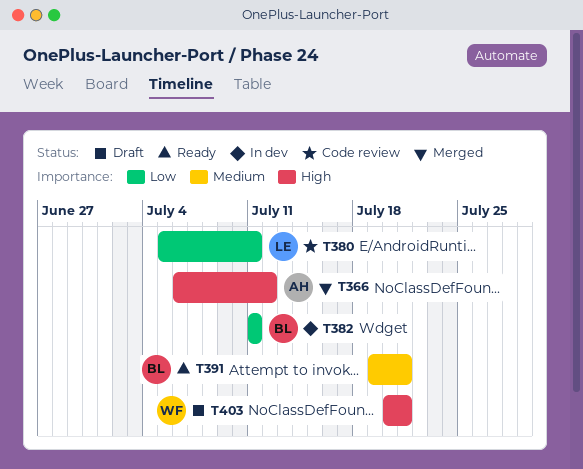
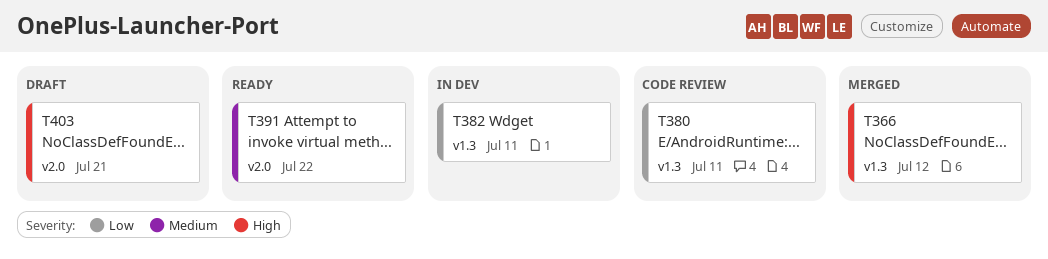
T391, due: Jul 21 -> Jul 22

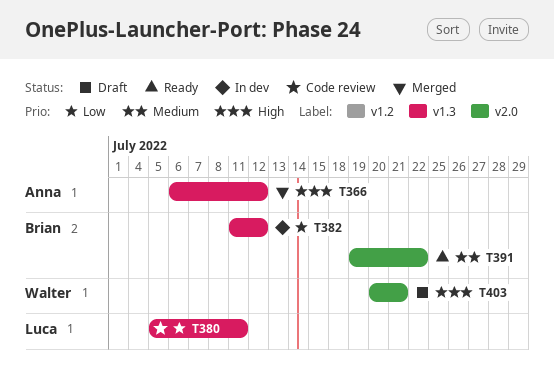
T382, due: Jul 11 -> Jul 12

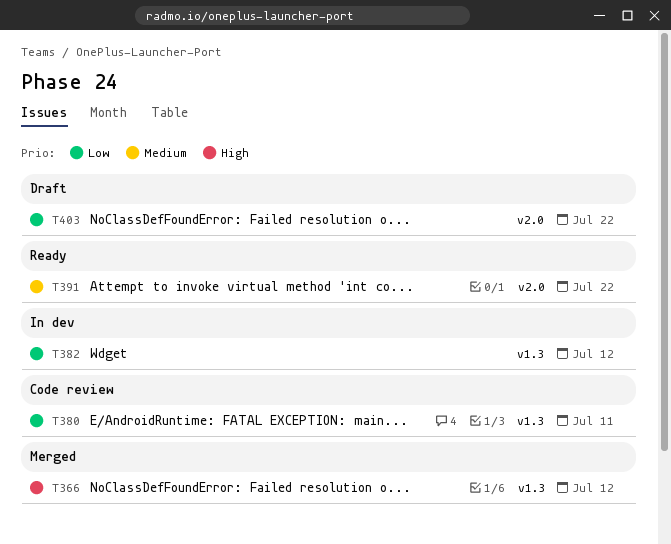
T403, priority: High -> Low
T403, due: Jul 21 -> Jul 22

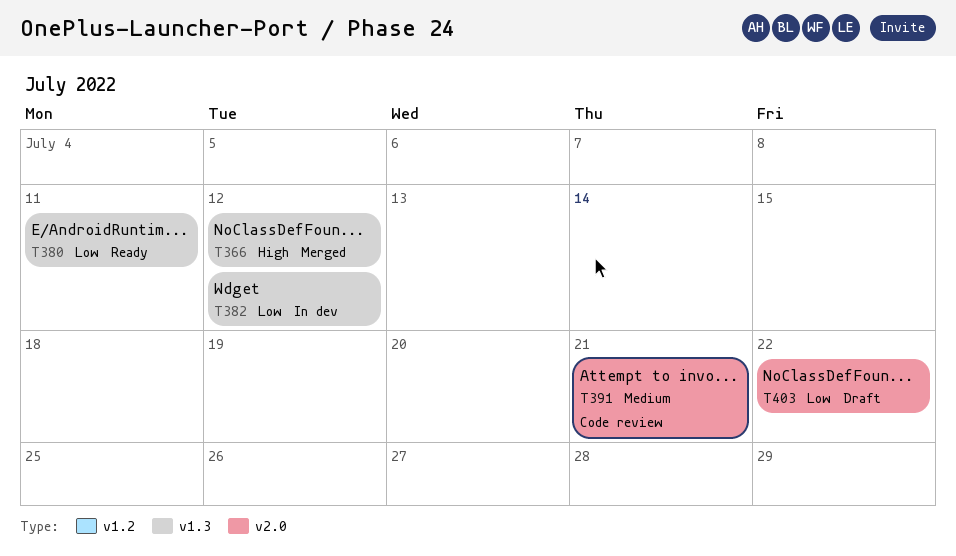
T380, status: Code review -> Ready
T391, status: Ready -> Code review
T391, due: Jul 22 -> Jul 21

